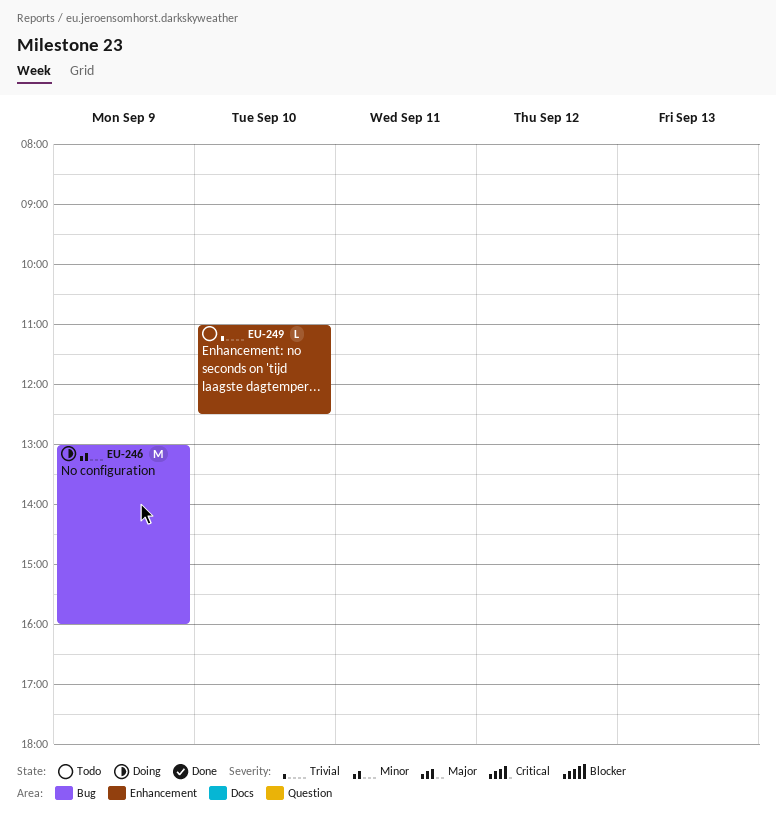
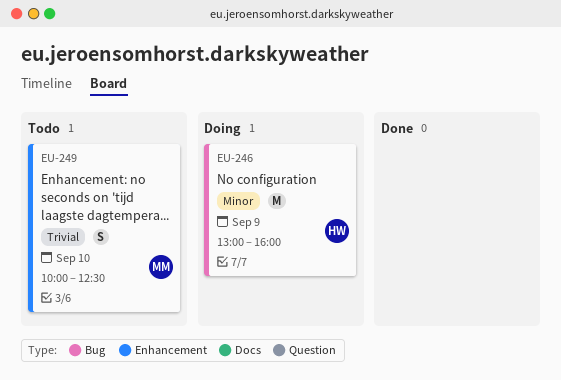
EU-249, estimate: L -> S
EU-249, begins: 11:00 -> 10:00

